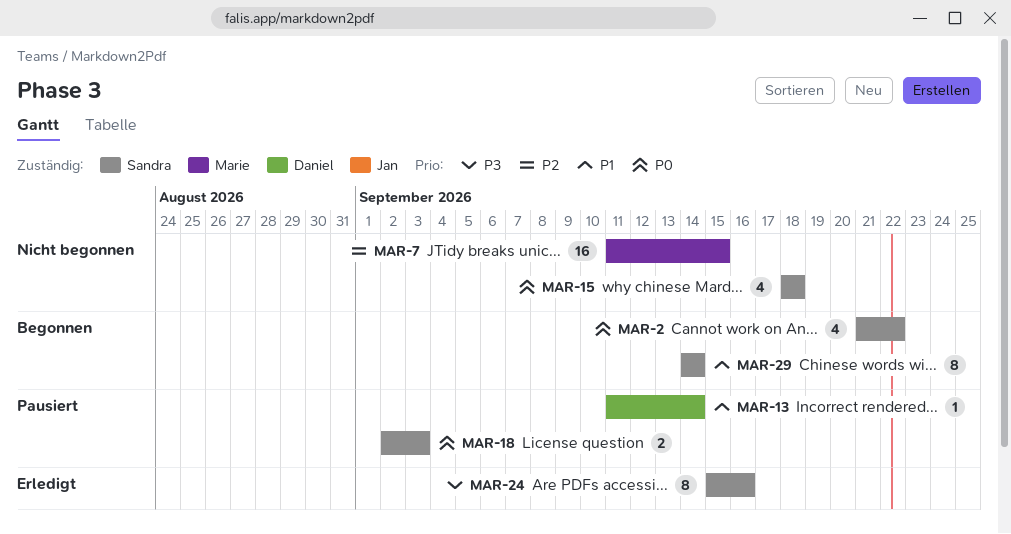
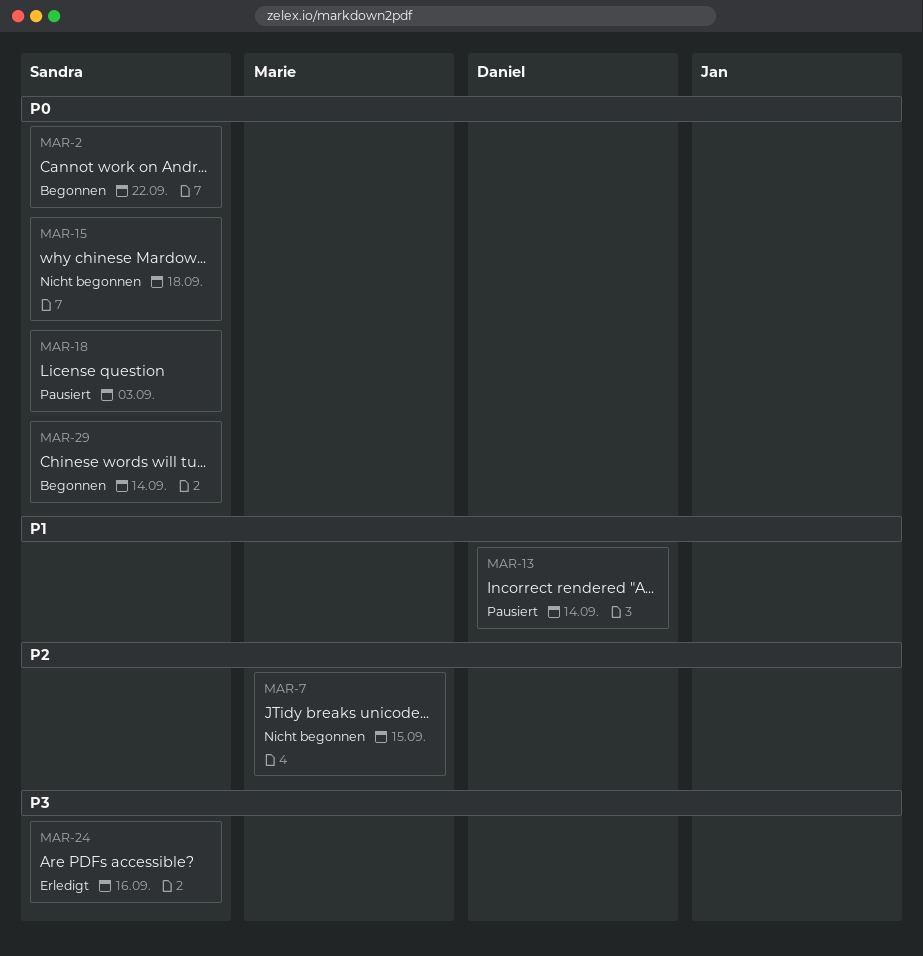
MAR-29, priority: P1 -> P0

